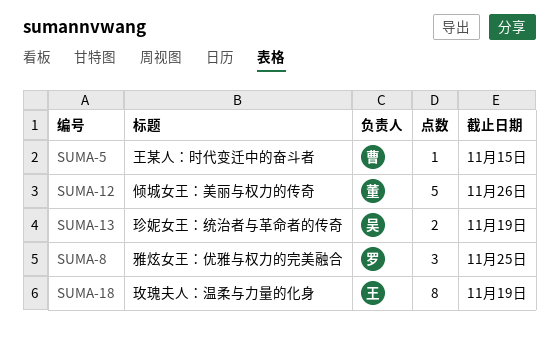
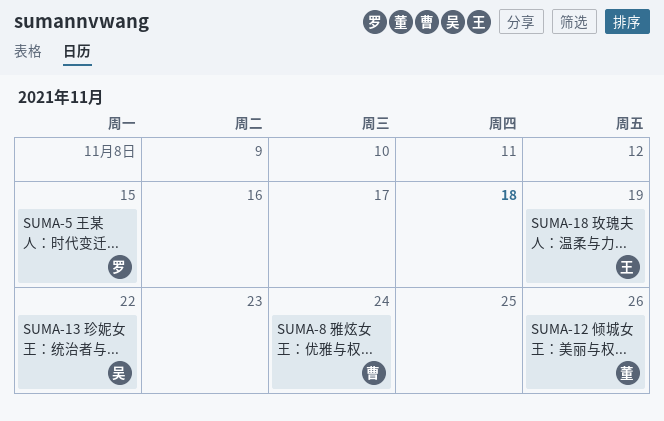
SUMA-5, owner: 曹 -> 罗
SUMA-8, owner: 罗 -> 曹
SUMA-8, due: Nov 25 -> Nov 24
SUMA-13, due: Nov 19 -> Nov 22

